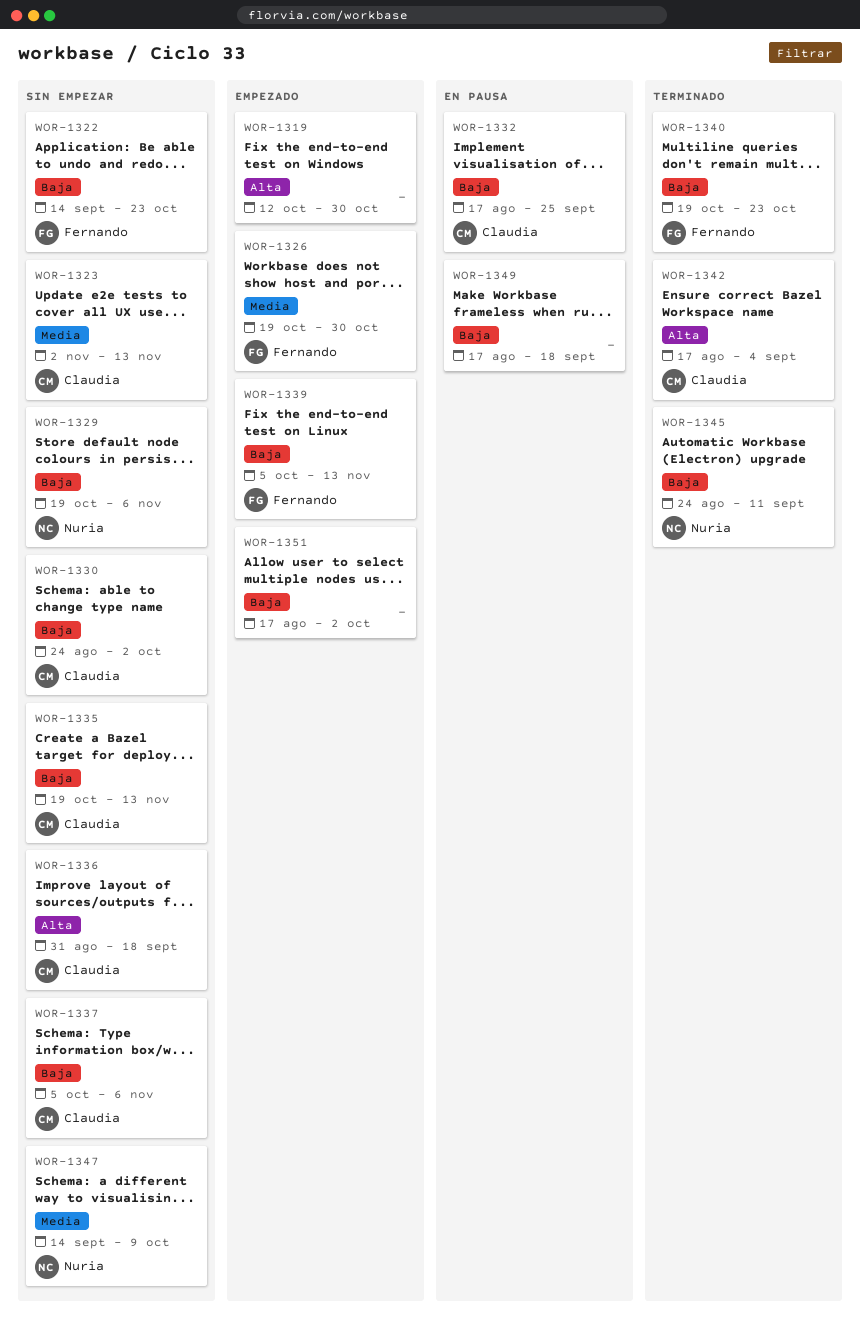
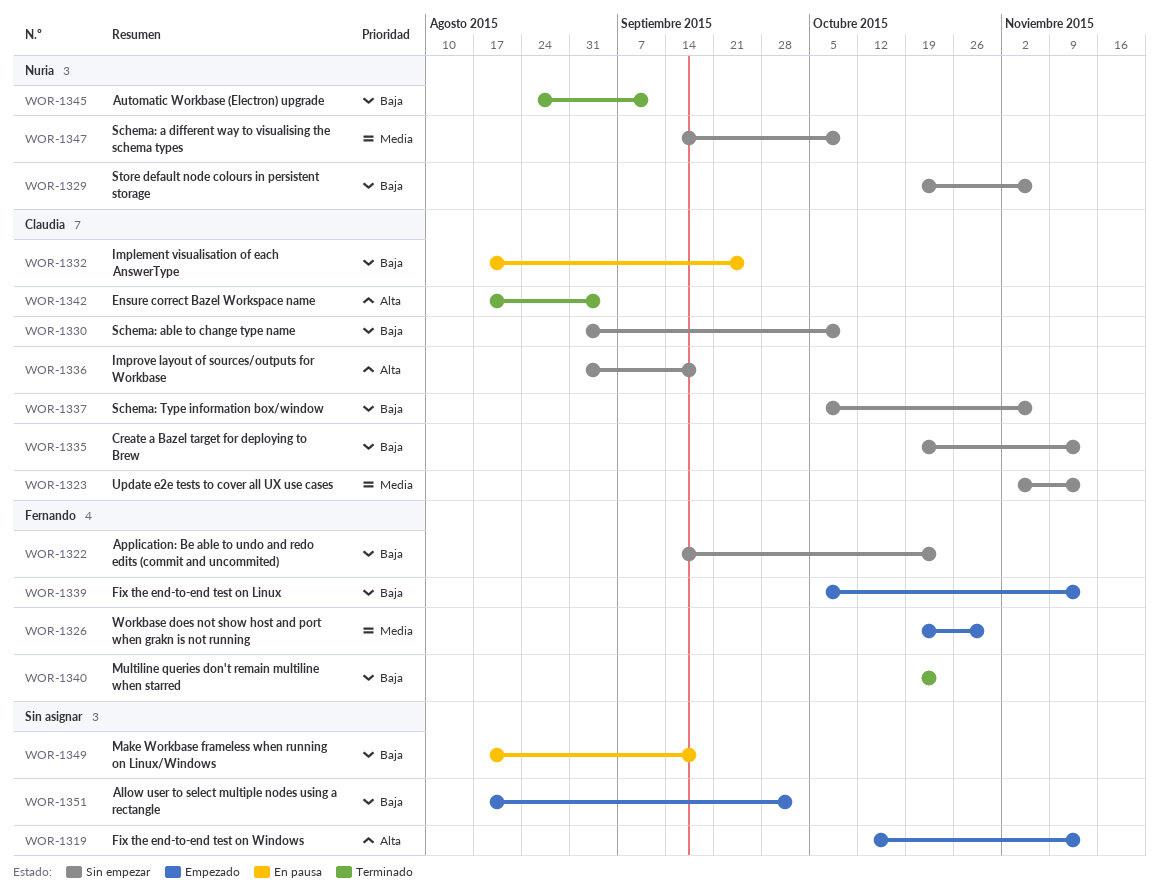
WOR-1319, due: Oct 30 -> Nov 13
WOR-1330, start: Aug 24 -> Aug 31
WOR-1330, due: Oct 2 -> Oct 9

